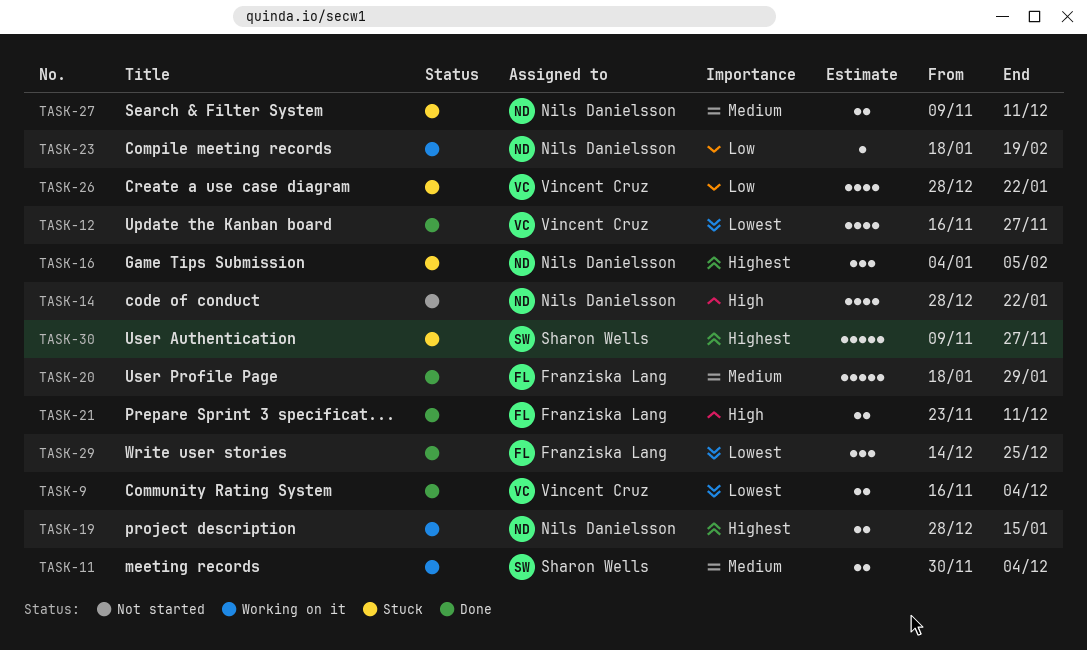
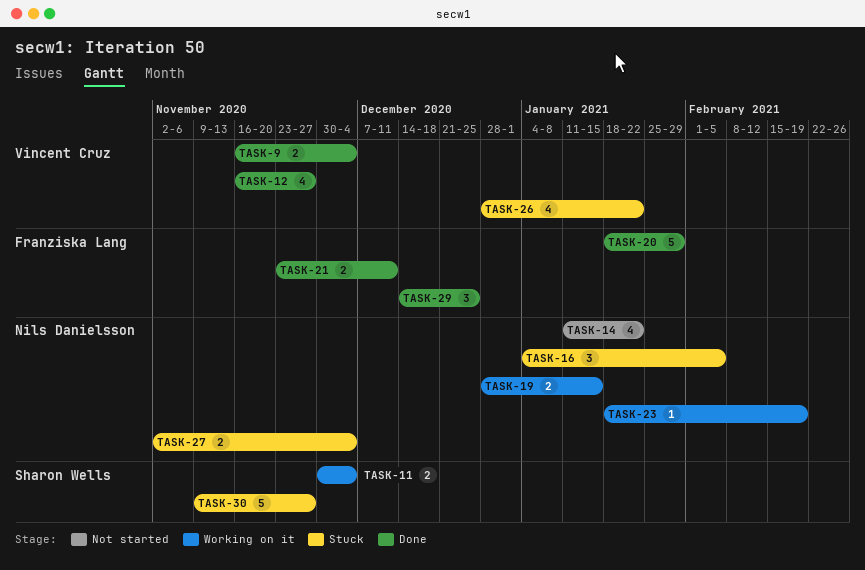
TASK-14, start: Dec 28 -> Jan 11
TASK-27, start: Nov 9 -> Nov 2
TASK-27, due: Dec 11 -> Dec 4

